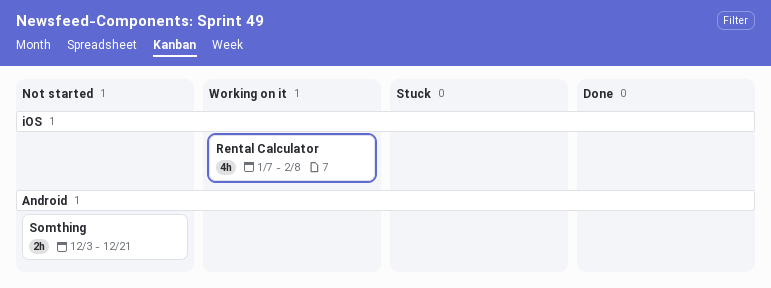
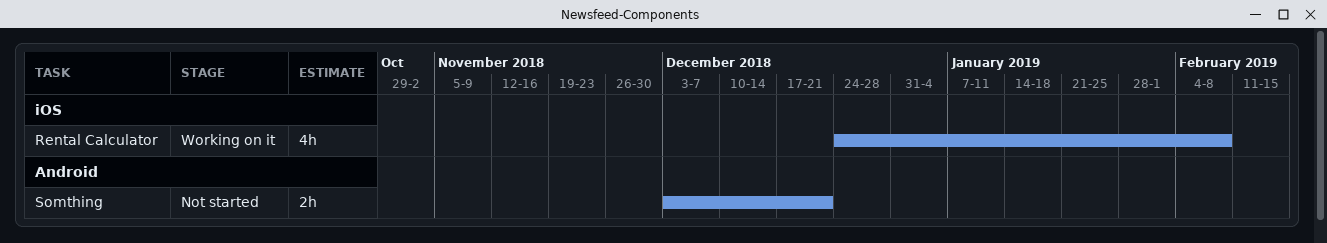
Rental Calculator, start: Jan 7 -> Dec 24

